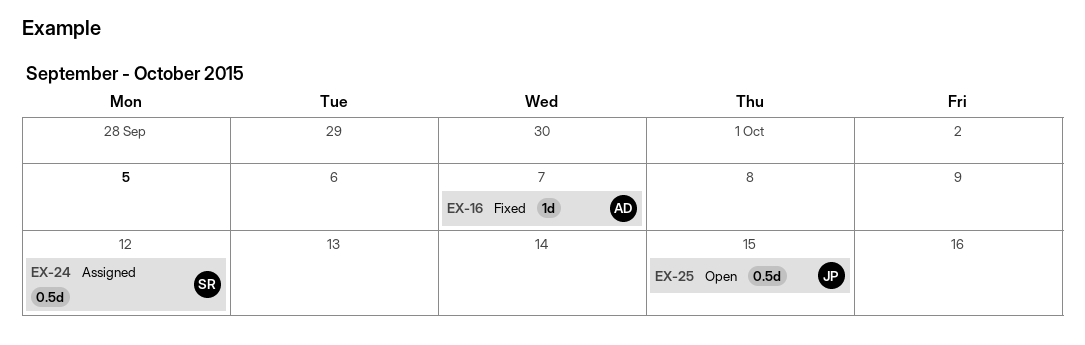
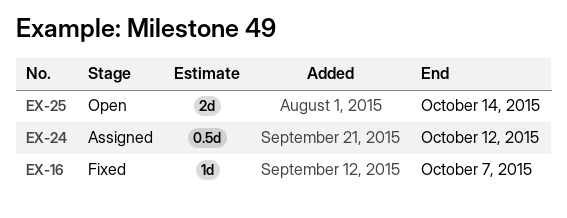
EX-25, estimate: 0.5d -> 2d
EX-25, due: Oct 15 -> Oct 14

